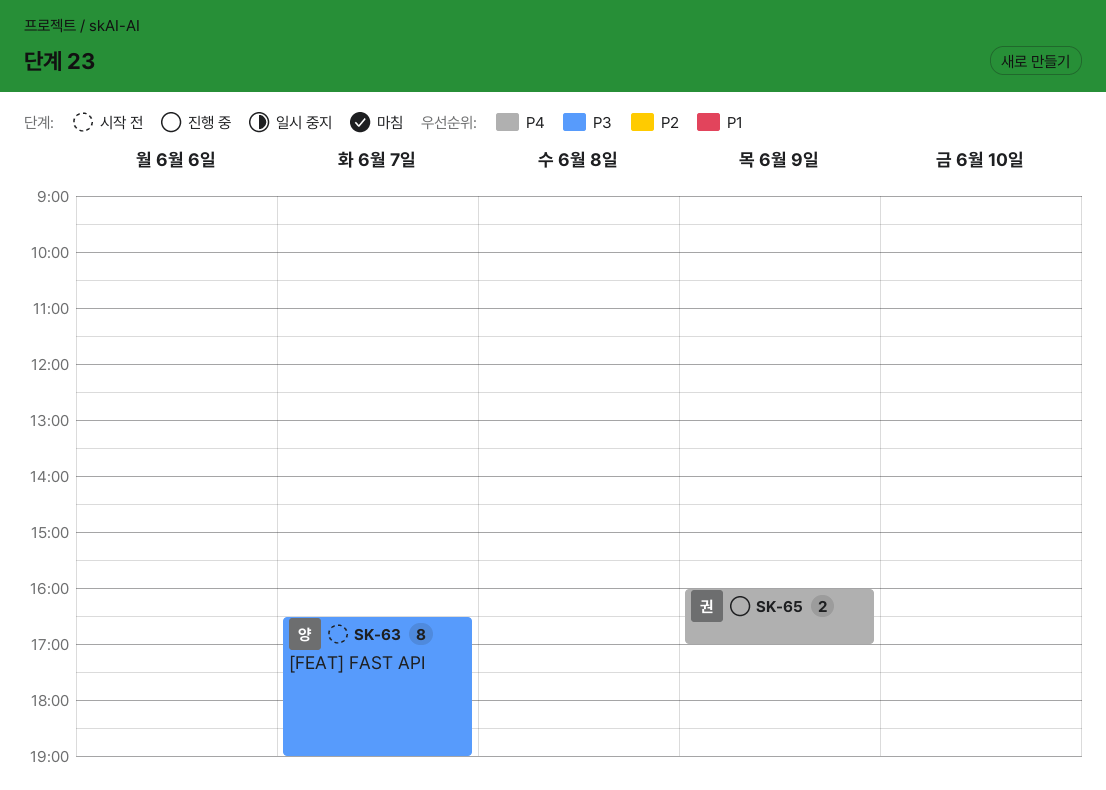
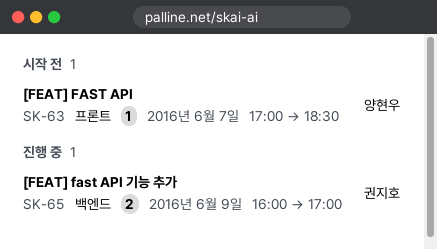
SK-63, estimate: 8 -> 1
SK-63, begins: 16:30 -> 17:00
SK-63, ends: 19:00 -> 18:30

